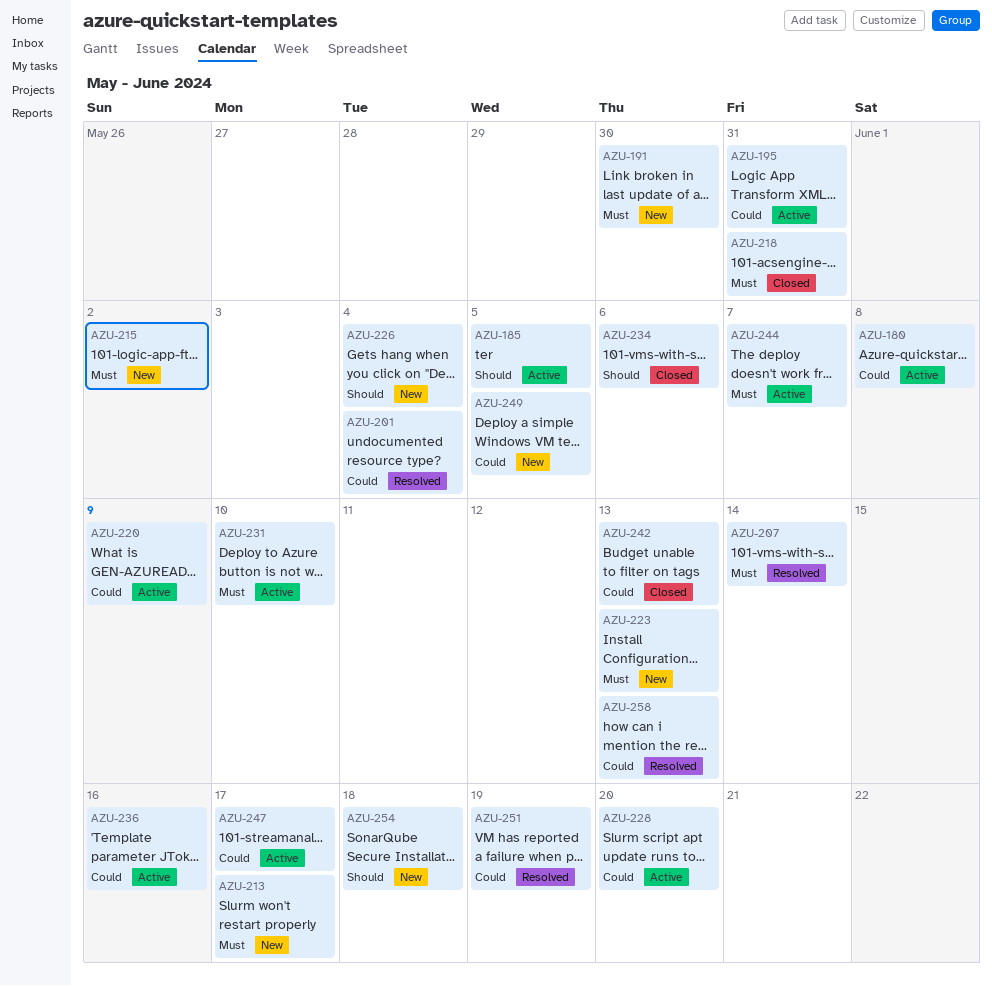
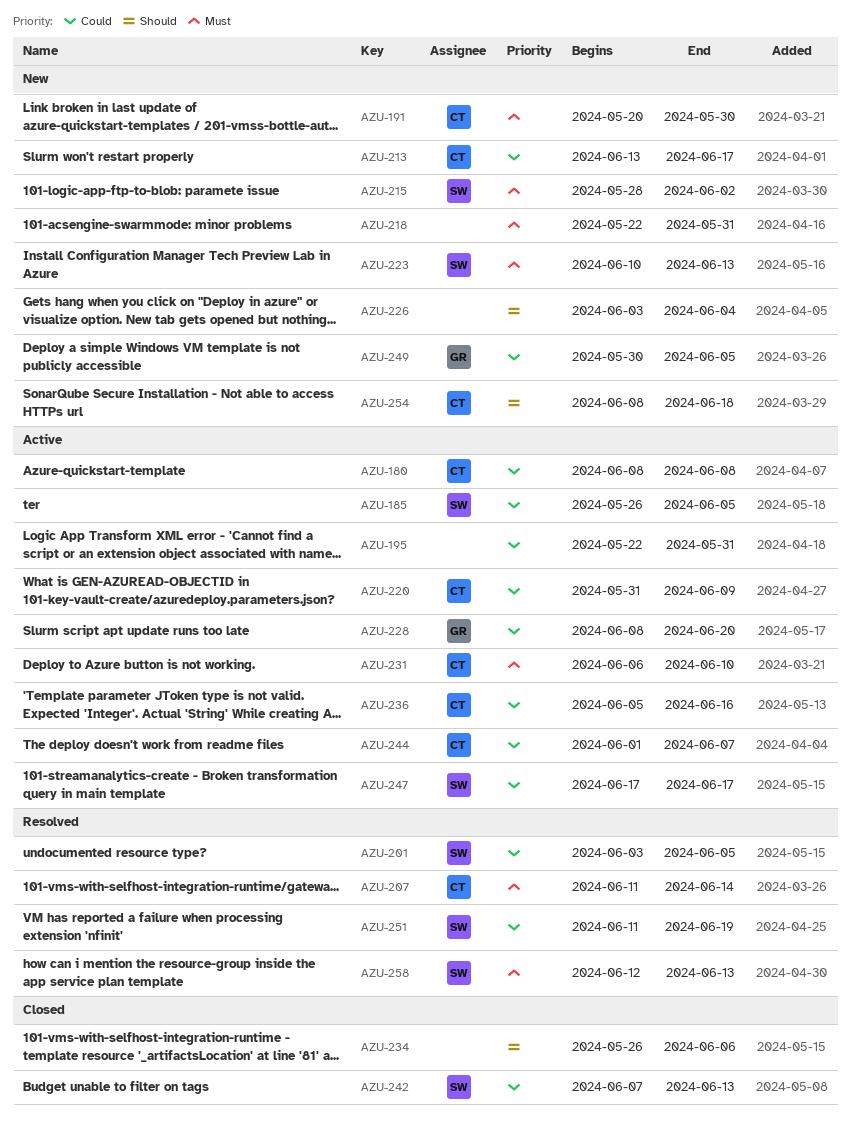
AZU-185, priority: Should -> Could
AZU-201, due: Jun 4 -> Jun 5
AZU-213, priority: Must -> Could
AZU-218, status: Closed -> New
AZU-244, priority: Must -> Could
AZU-258, priority: Could -> Must

